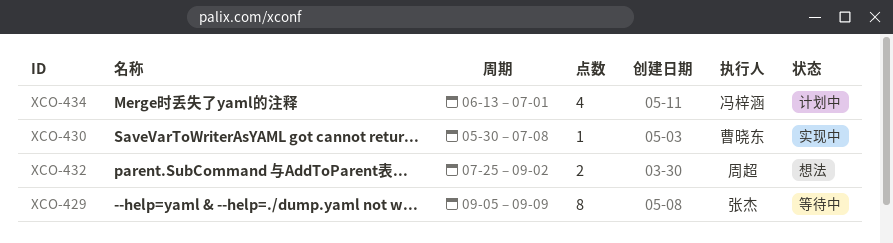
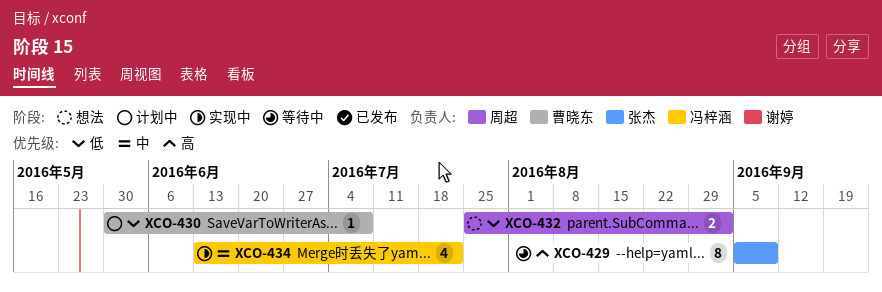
XCO-430, status: 实现中 -> 计划中
XCO-434, status: 计划中 -> 实现中
XCO-434, due: Jul 1 -> Jul 22

